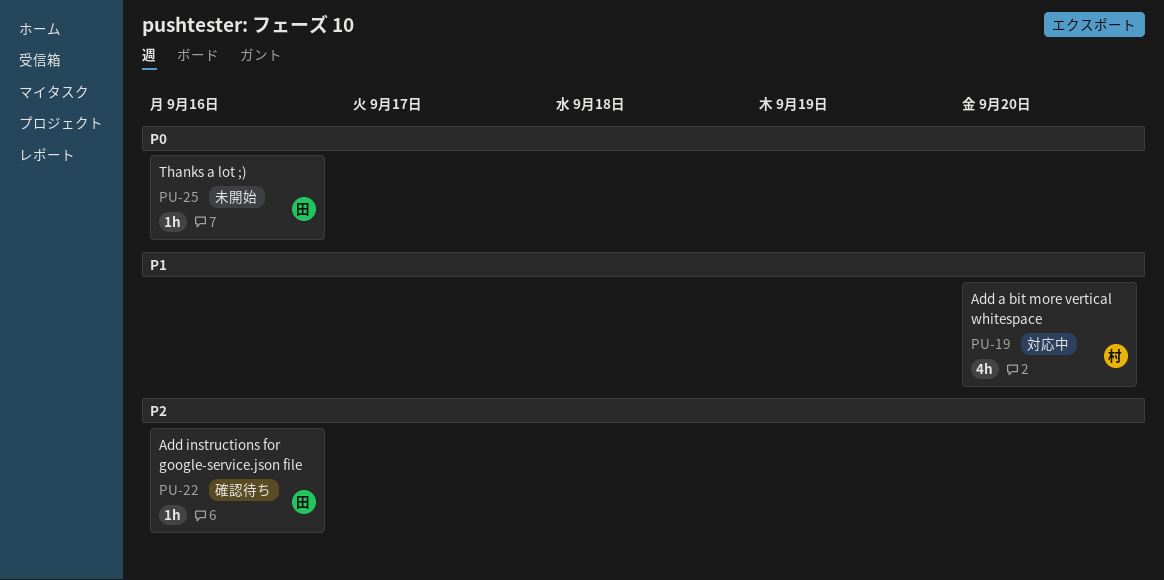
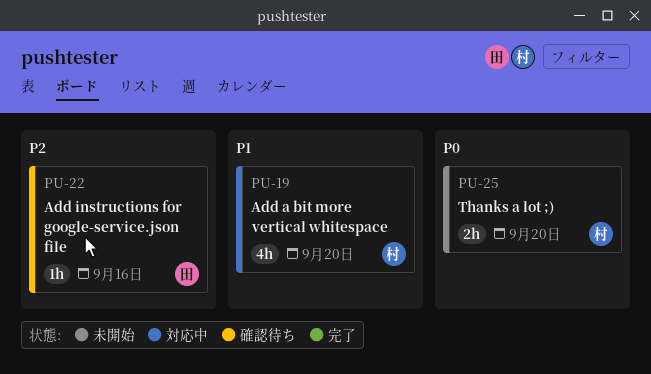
PU-25, owner: 田 -> 村
PU-25, estimate: 1h -> 2h
PU-25, due: Sep 16 -> Sep 20

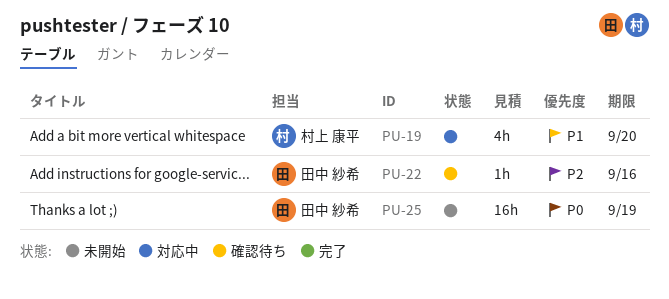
PU-25, owner: 村上 康平 -> 田中 紗希
PU-25, estimate: 2h -> 16h
PU-25, due: Sep 20 -> Sep 19

